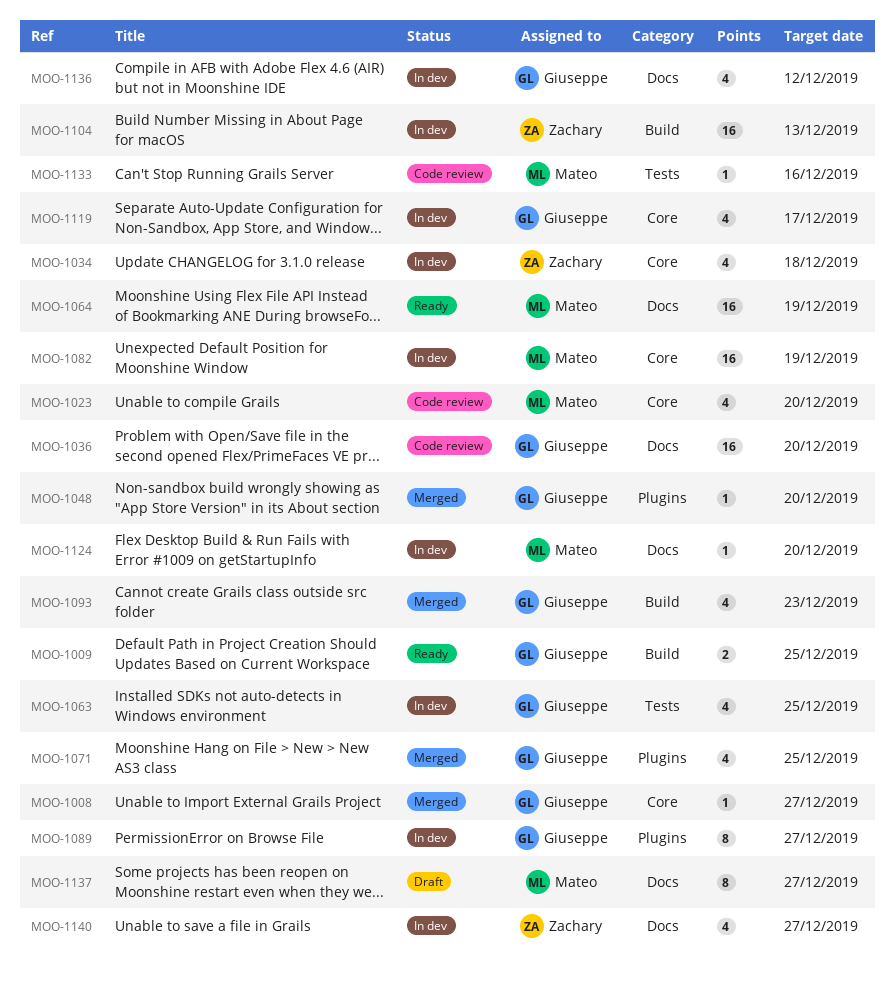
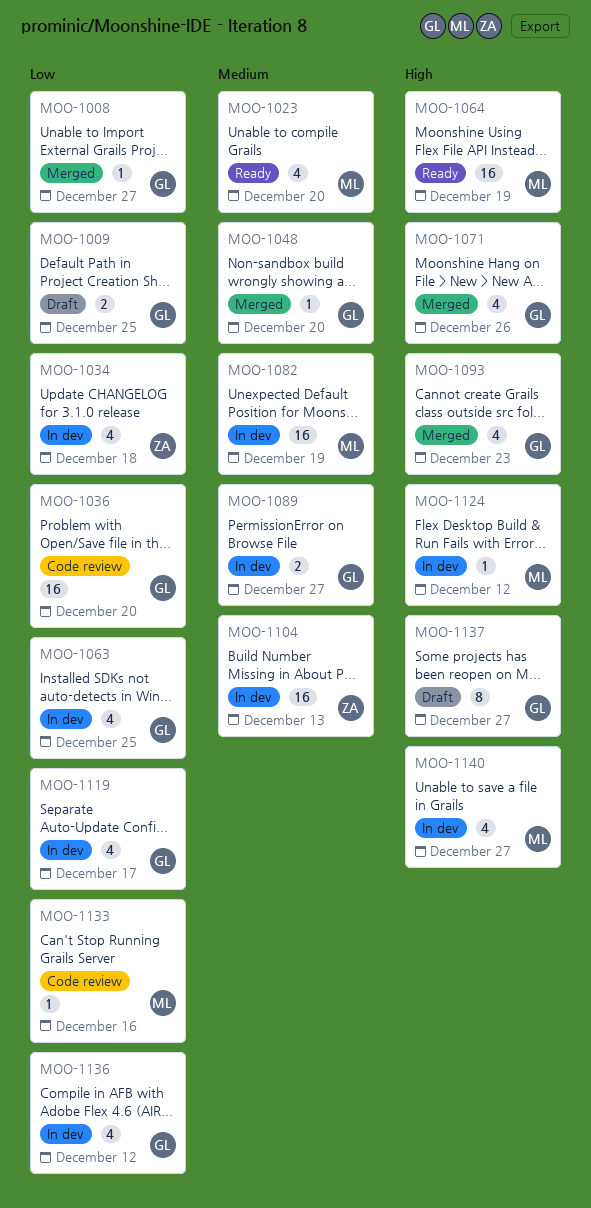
MOO-1009, status: Ready -> Draft
MOO-1023, status: Code review -> Ready
MOO-1071, due: Dec 25 -> Dec 26
MOO-1089, estimate: 8 -> 2
MOO-1124, due: Dec 20 -> Dec 12
MOO-1137, owner: Mateo -> Giuseppe
MOO-1140, owner: Zachary -> Mateo

